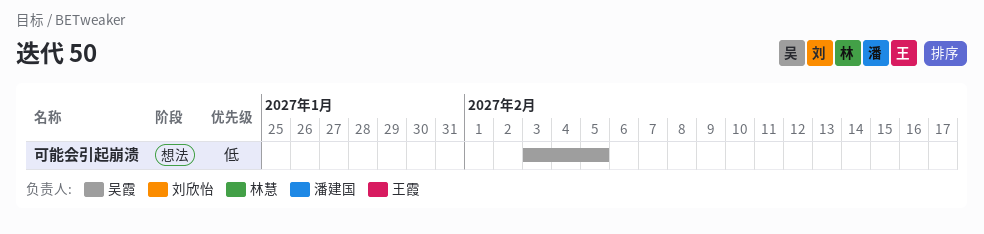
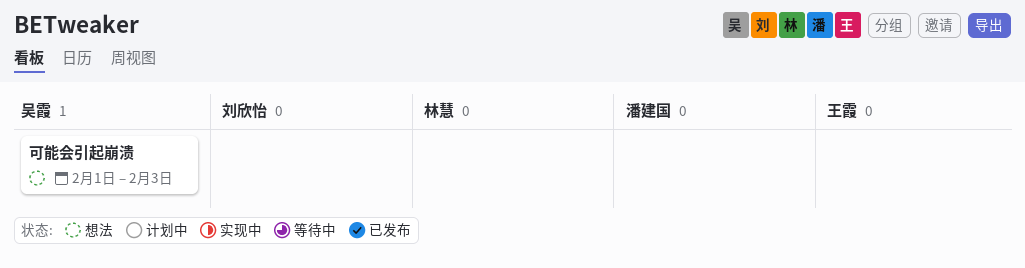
可能会引起崩溃, start: Feb 3 -> Feb 1
可能会引起崩溃, due: Feb 5 -> Feb 3

